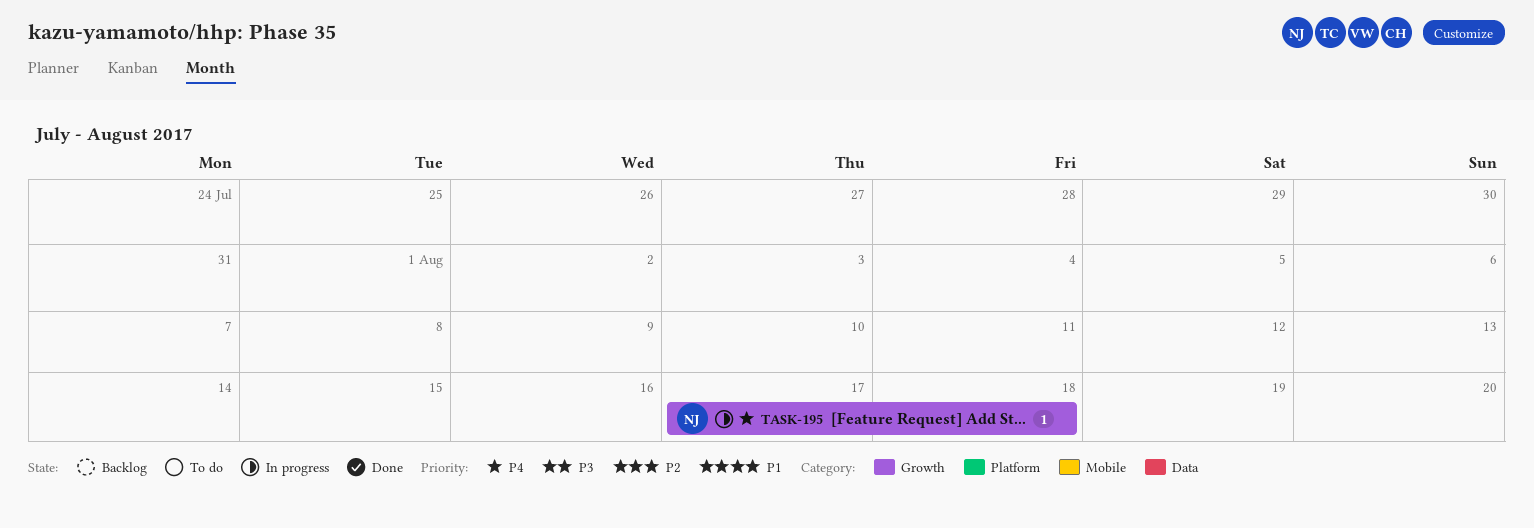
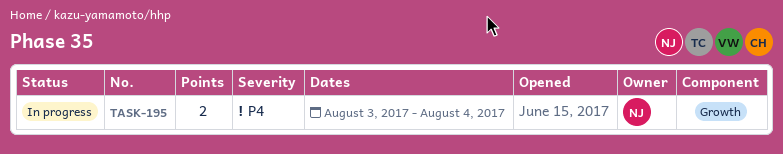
TASK-195, estimate: 1 -> 2
TASK-195, start: Aug 17 -> Aug 3
TASK-195, due: Aug 18 -> Aug 4

